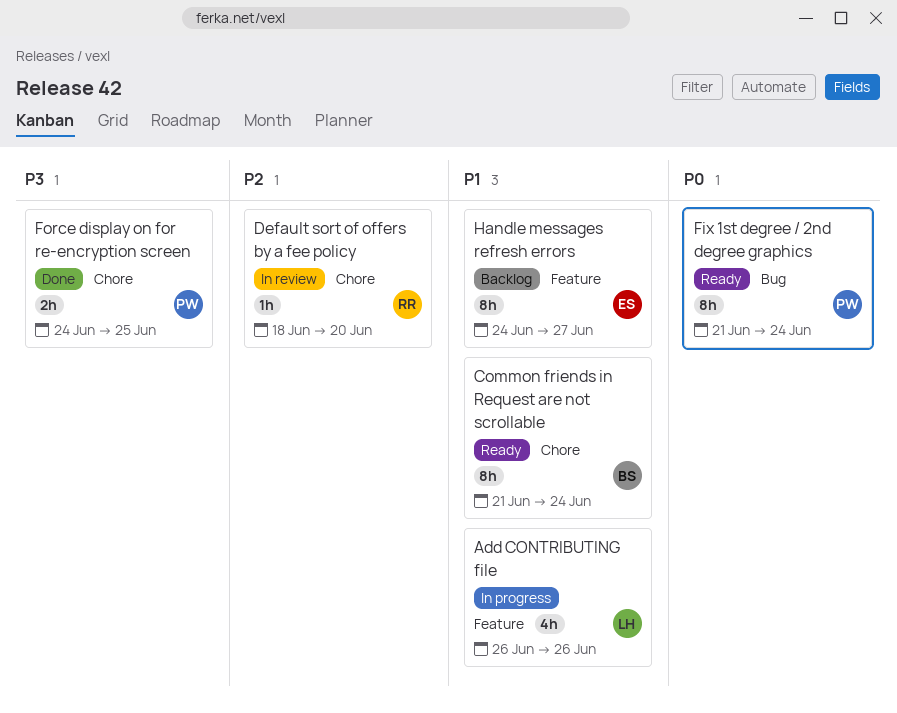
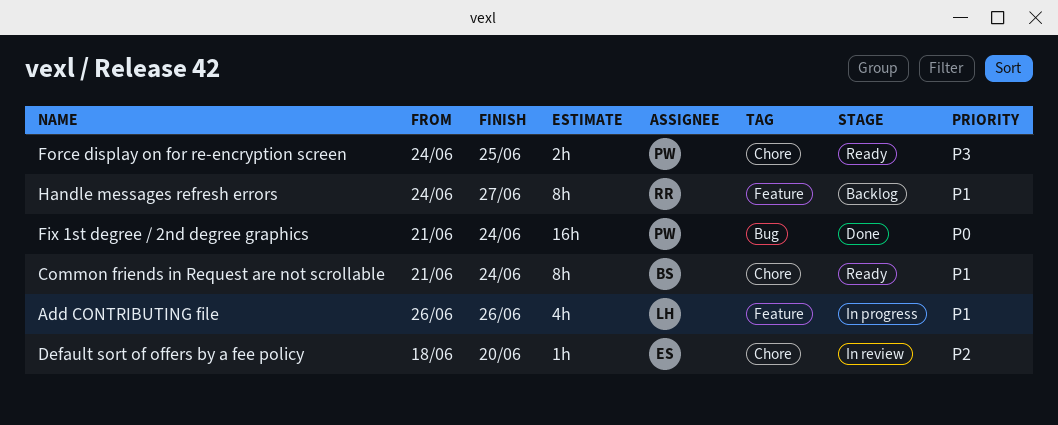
Default sort of offers by a fee policy, owner: RR -> ES
Fix 1st degree / 2nd degree graphics, status: Ready -> Done
Fix 1st degree / 2nd degree graphics, estimate: 8h -> 16h
Force display on for re-encryption screen, status: Done -> Ready
Handle messages refresh errors, owner: ES -> RR

